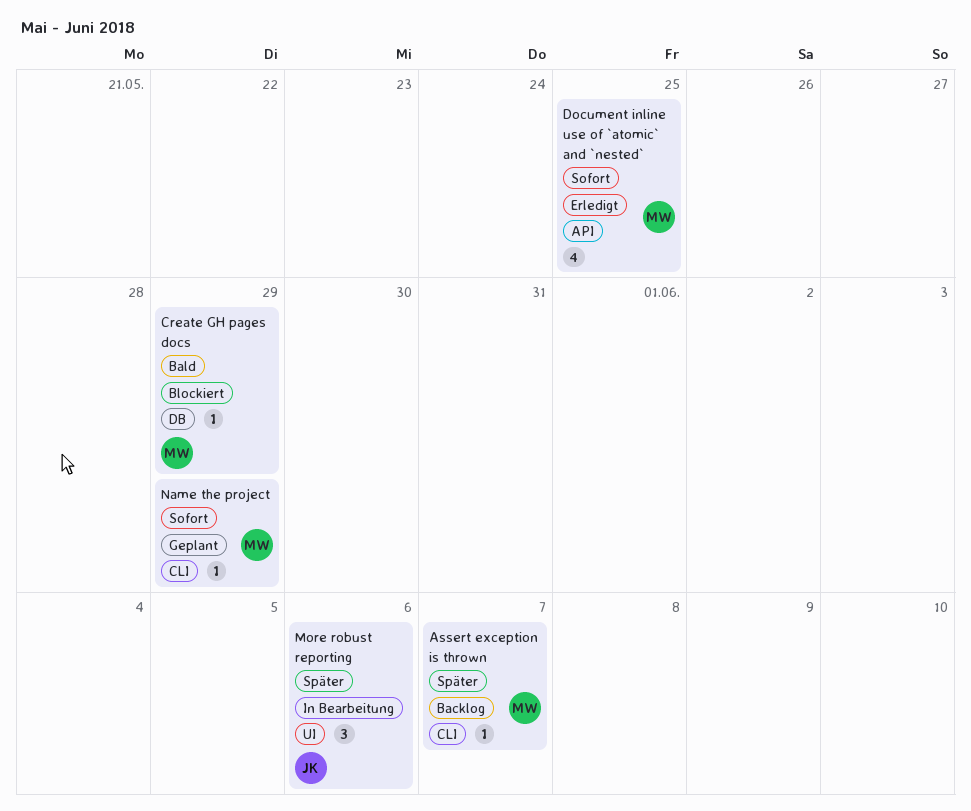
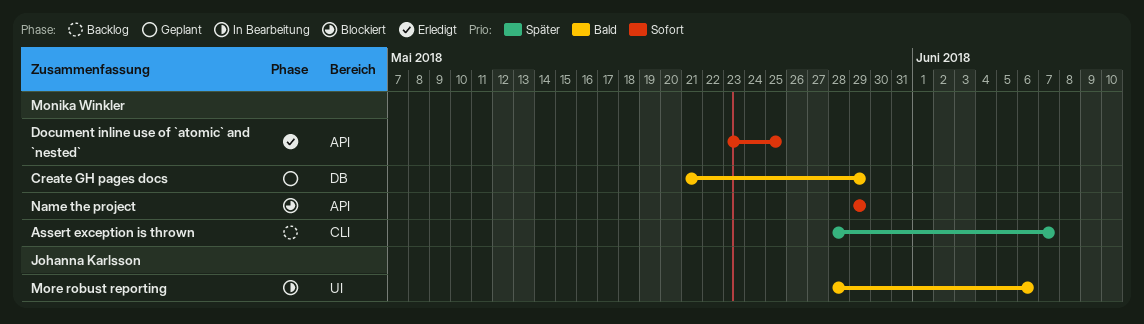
Create GH pages docs, status: Blockiert -> Geplant
More robust reporting, priority: Später -> Bald
Name the project, status: Geplant -> Blockiert
Name the project, label: CLI -> API

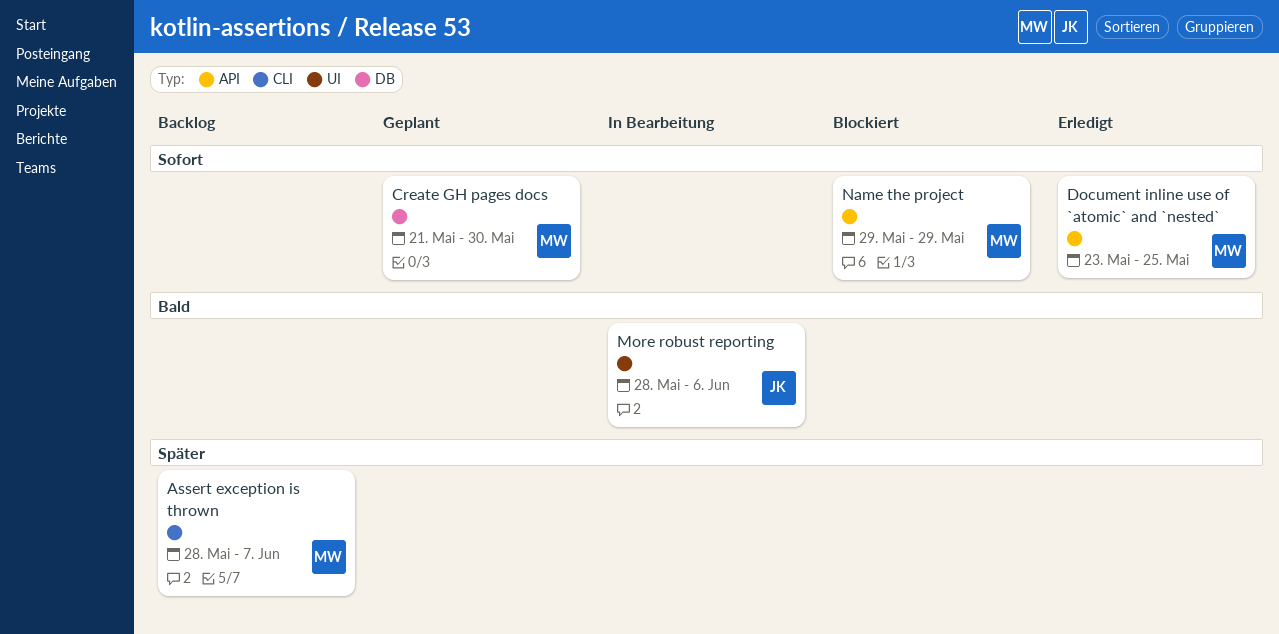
Create GH pages docs, priority: Bald -> Sofort
Create GH pages docs, due: May 29 -> May 30

